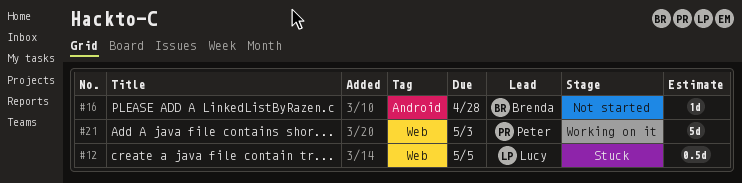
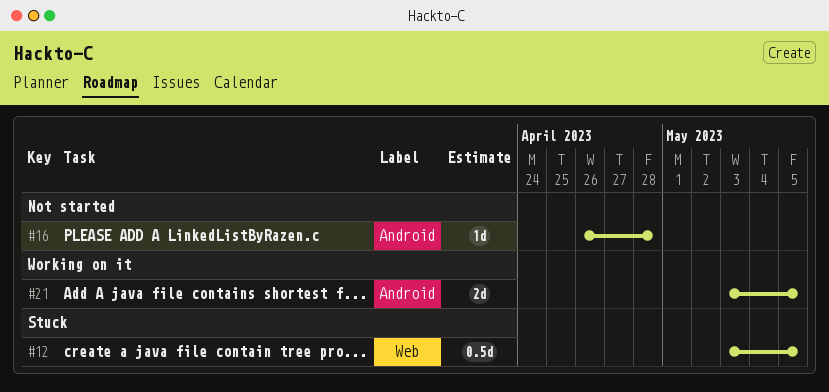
#21, label: Web -> Android
#21, estimate: 5d -> 2d
#21, due: May 3 -> May 5

